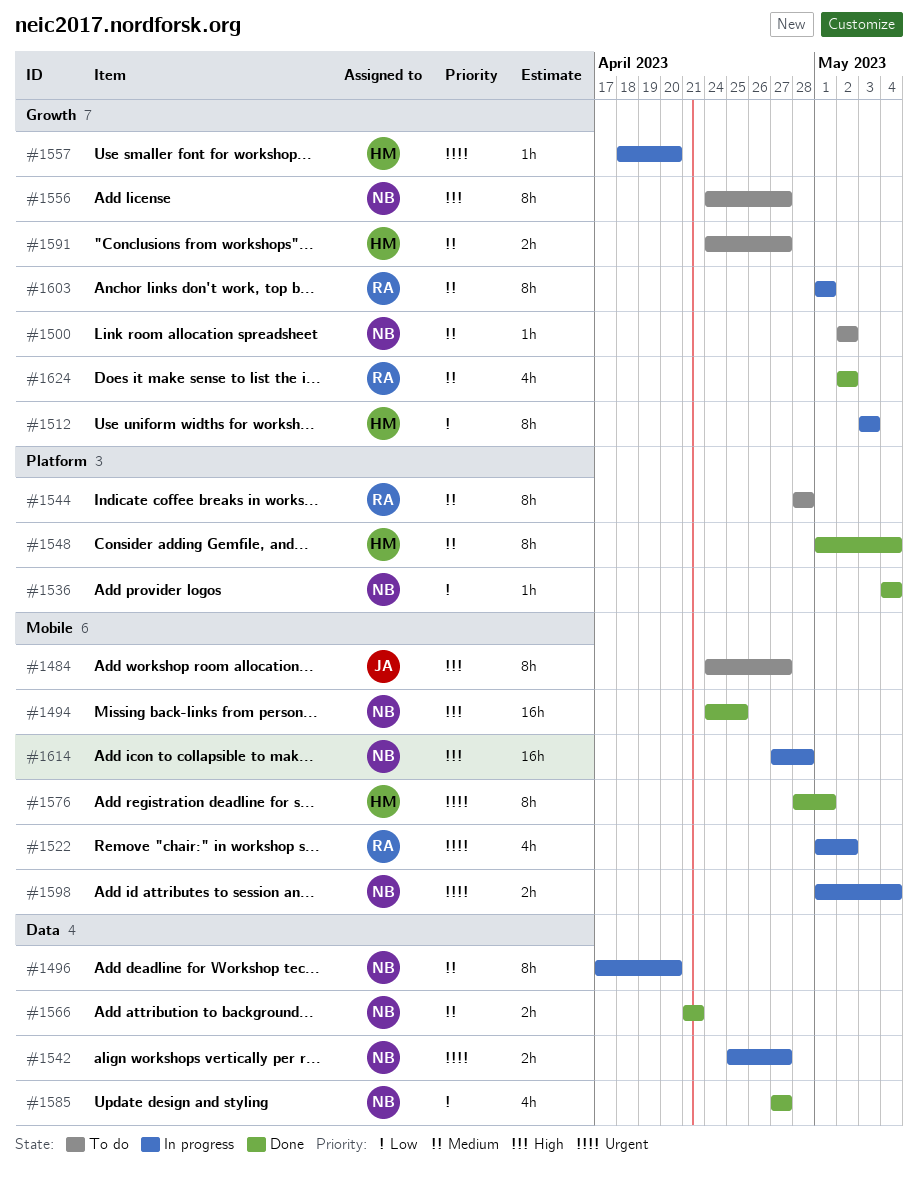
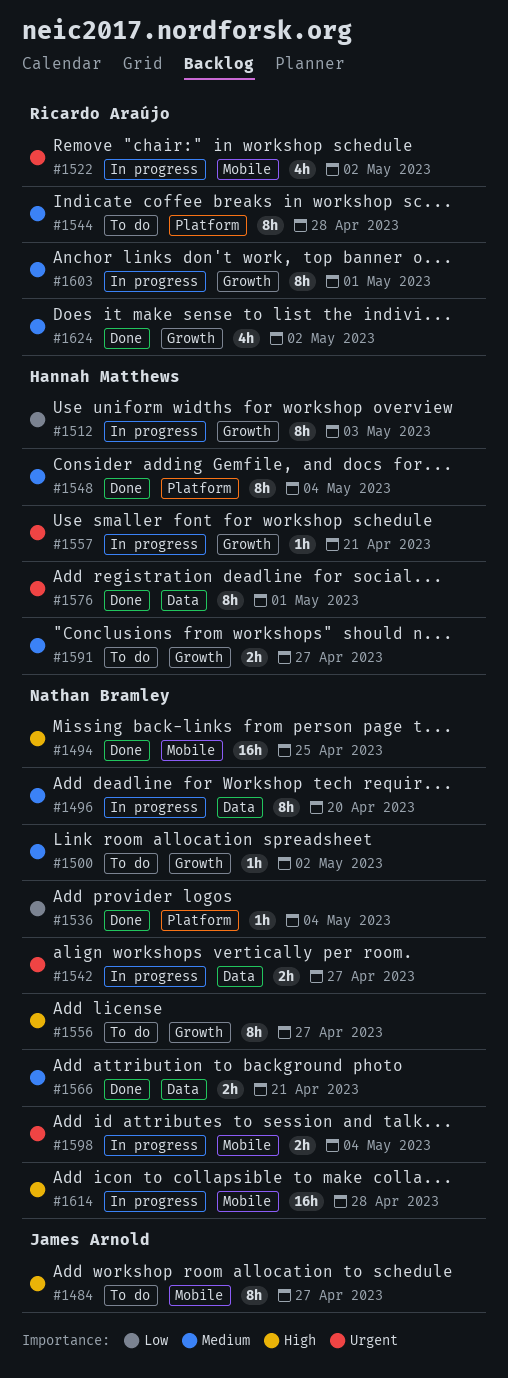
#1557, due: Apr 20 -> Apr 21
#1576, label: Mobile -> Data
#1585: present -> none

